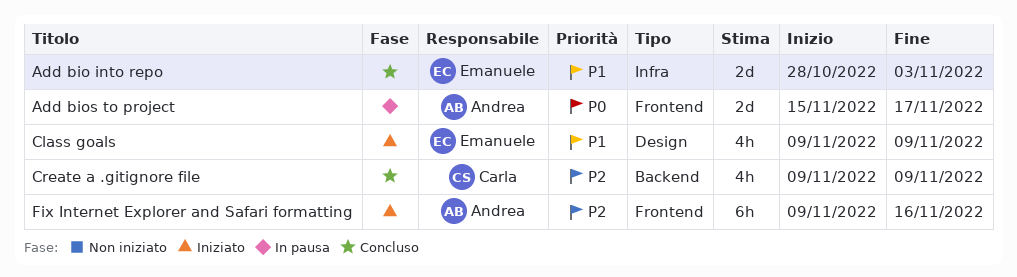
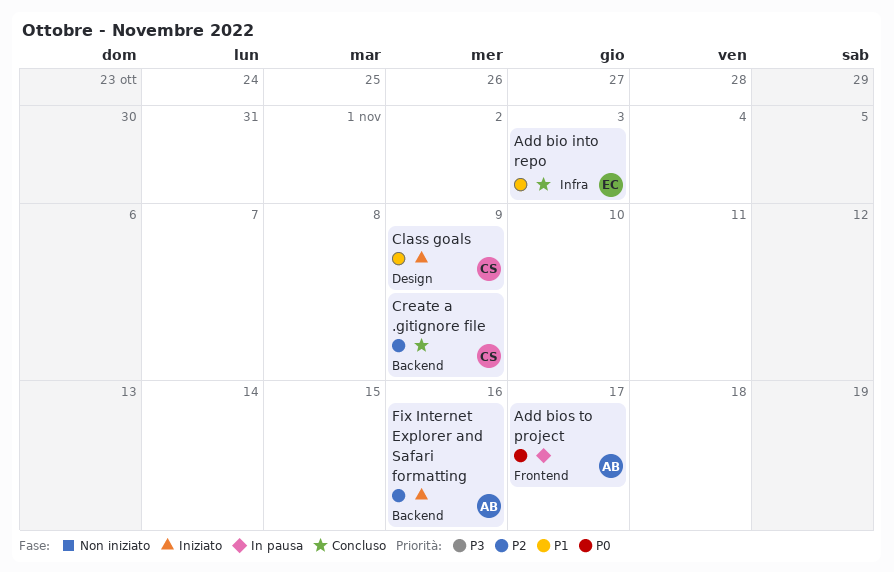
Class goals, owner: Emanuele -> Carla
Fix Internet Explorer and Safari formatting, label: Frontend -> Backend

